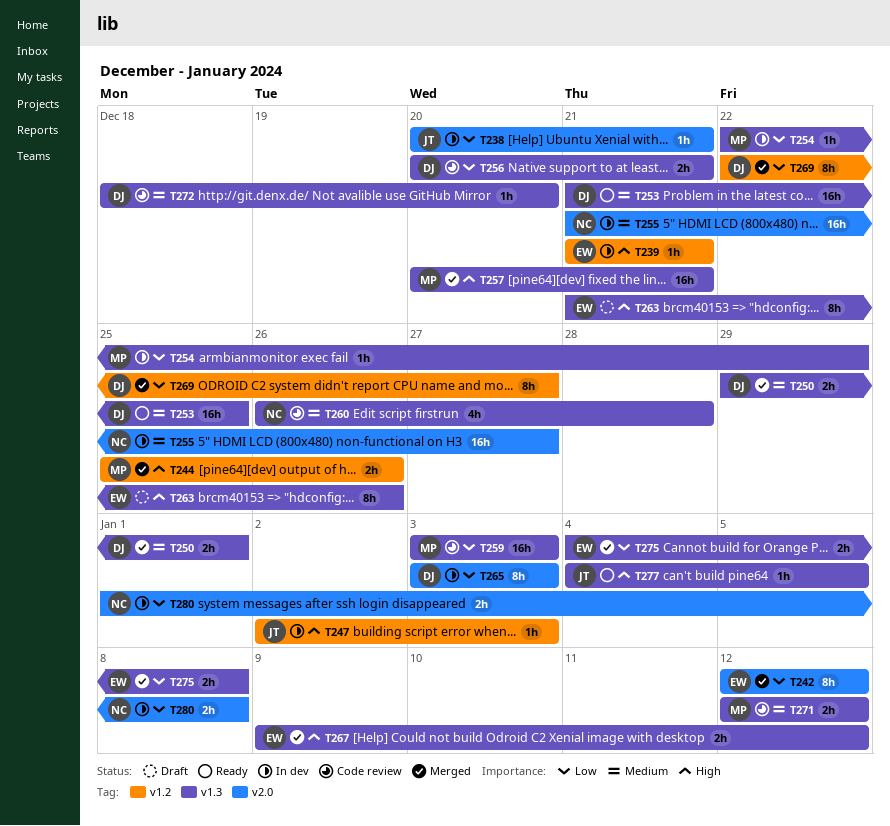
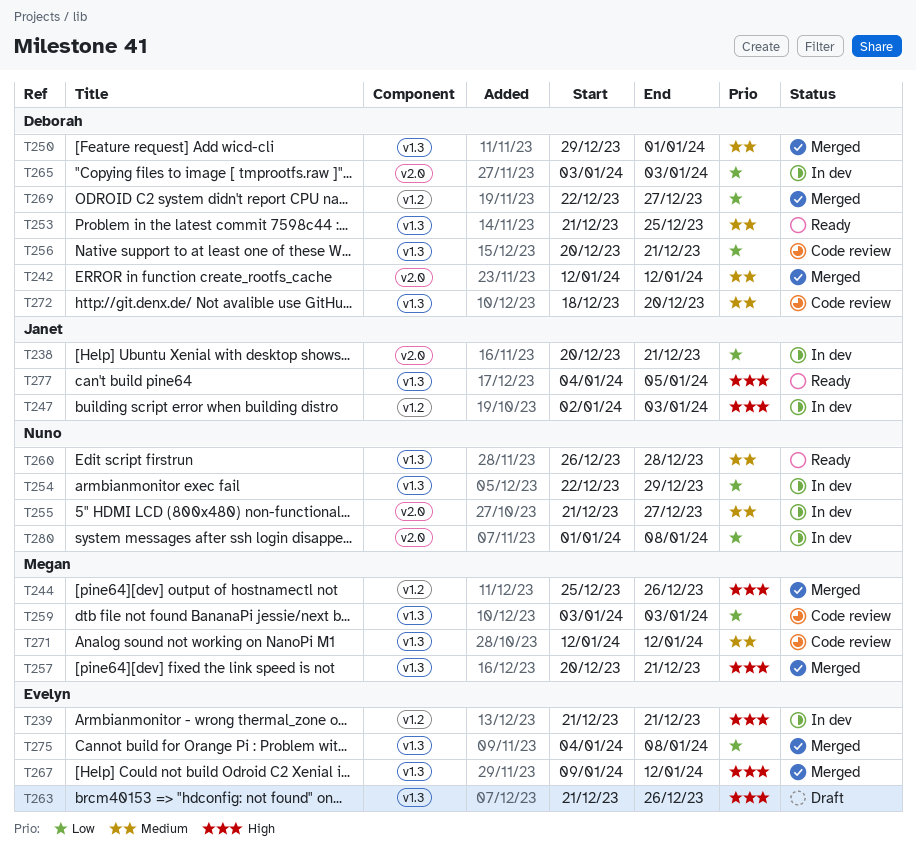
T242, owner: Evelyn -> Deborah
T242, priority: Low -> Medium
T254, owner: Megan -> Nuno
T260, status: Code review -> Ready

